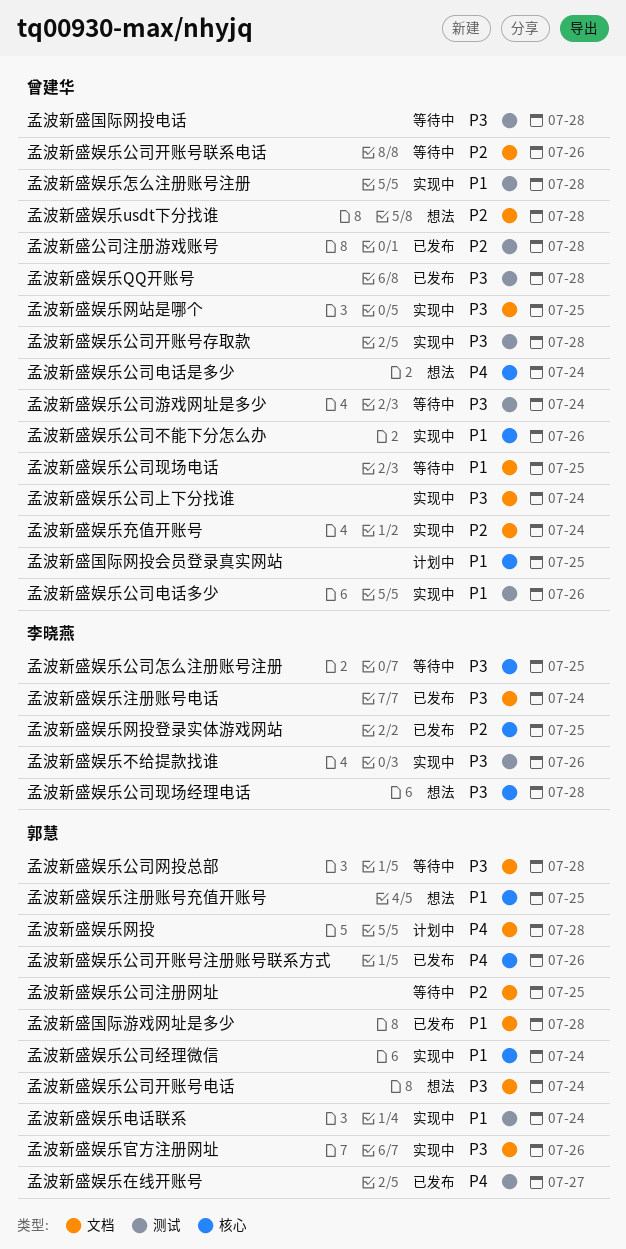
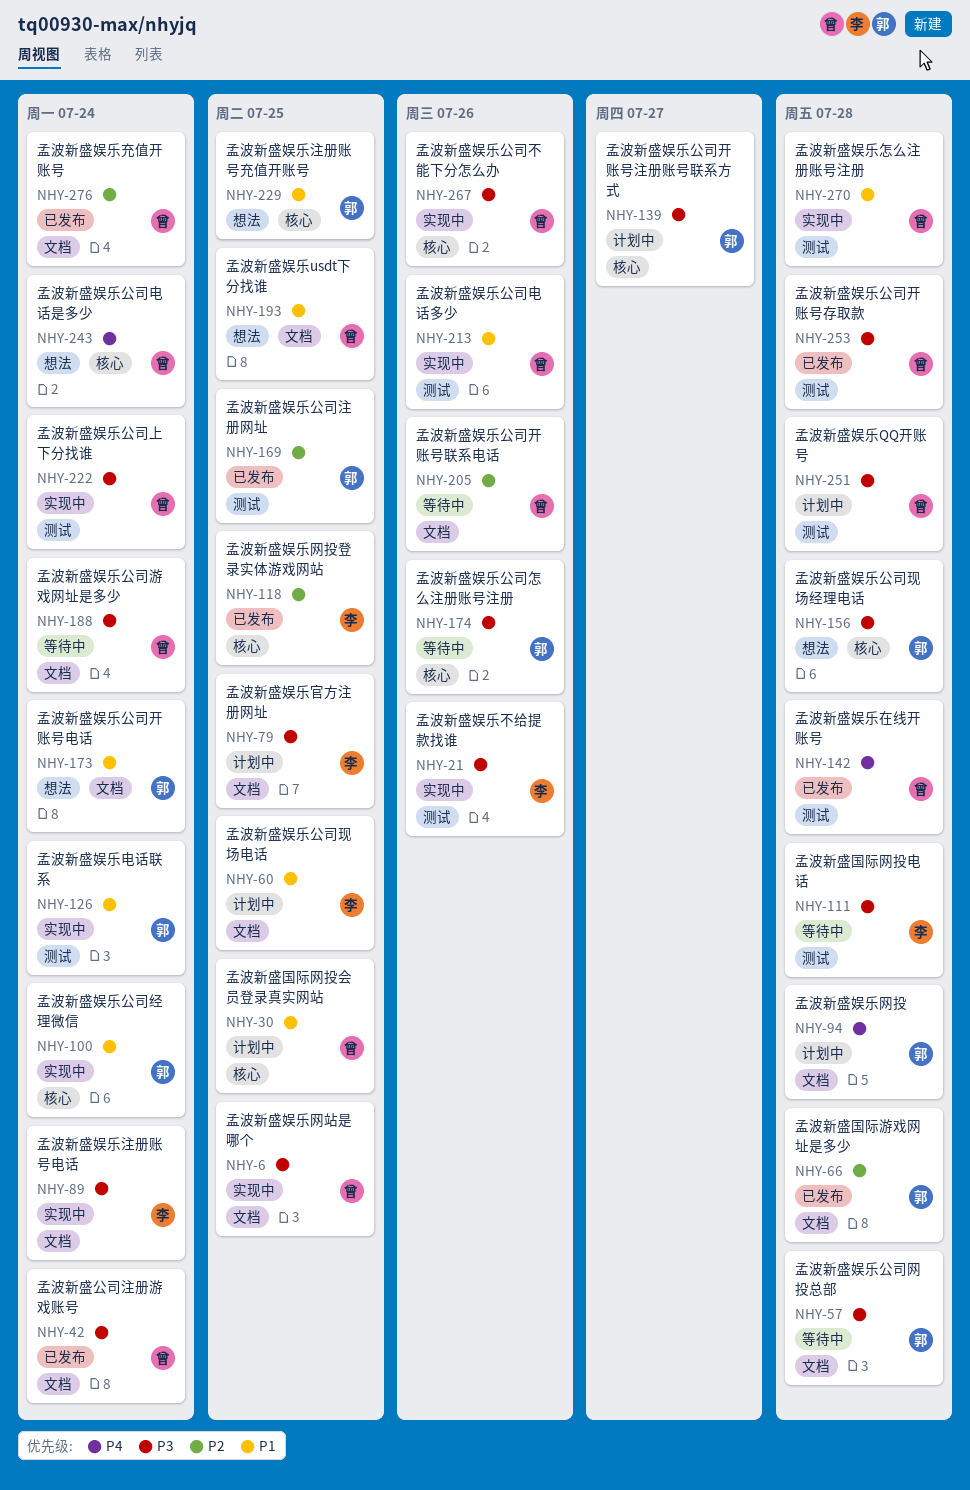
孟波新盛公司注册游戏账号, priority: P2 -> P3
孟波新盛公司注册游戏账号, label: 测试 -> 文档
孟波新盛公司注册游戏账号, due: Jul 28 -> Jul 24
孟波新盛国际游戏网址是多少, priority: P1 -> P2
孟波新盛国际网投电话, owner: 曾建华 -> 李晓燕
孟波新盛娱乐QQ开账号, status: 已发布 -> 计划中
孟波新盛娱乐usdt下分找谁, priority: P2 -> P1
孟波新盛娱乐usdt下分找谁, due: Jul 28 -> Jul 25
孟波新盛娱乐充值开账号, status: 实现中 -> 已发布
孟波新盛娱乐公司上下分找谁, label: 文档 -> 测试
孟波新盛娱乐公司不能下分怎么办, priority: P1 -> P3
孟波新盛娱乐公司开账号存取款, status: 实现中 -> 已发布
孟波新盛娱乐公司开账号注册账号联系方式, status: 已发布 -> 计划中
孟波新盛娱乐公司开账号注册账号联系方式, priority: P4 -> P3
孟波新盛娱乐公司开账号注册账号联系方式, due: Jul 26 -> Jul 27
孟波新盛娱乐公司开账号电话, priority: P3 -> P1
孟波新盛娱乐公司怎么注册账号注册, owner: 李晓燕 -> 郭慧
孟波新盛娱乐公司怎么注册账号注册, due: Jul 25 -> Jul 26
孟波新盛娱乐公司注册网址, status: 等待中 -> 已发布
孟波新盛娱乐公司注册网址, label: 文档 -> 测试
孟波新盛娱乐公司游戏网址是多少, label: 测试 -> 文档
孟波新盛娱乐公司现场电话, status: 等待中 -> 计划中
孟波新盛娱乐公司现场电话, owner: 曾建华 -> 李晓燕
孟波新盛娱乐公司现场经理电话, owner: 李晓燕 -> 郭慧
孟波新盛娱乐在线开账号, owner: 郭慧 -> 曾建华
孟波新盛娱乐在线开账号, due: Jul 27 -> Jul 28
孟波新盛娱乐官方注册网址, status: 实现中 -> 计划中
孟波新盛娱乐官方注册网址, owner: 郭慧 -> 李晓燕
孟波新盛娱乐官方注册网址, due: Jul 26 -> Jul 25
孟波新盛娱乐注册账号电话, status: 已发布 -> 实现中

